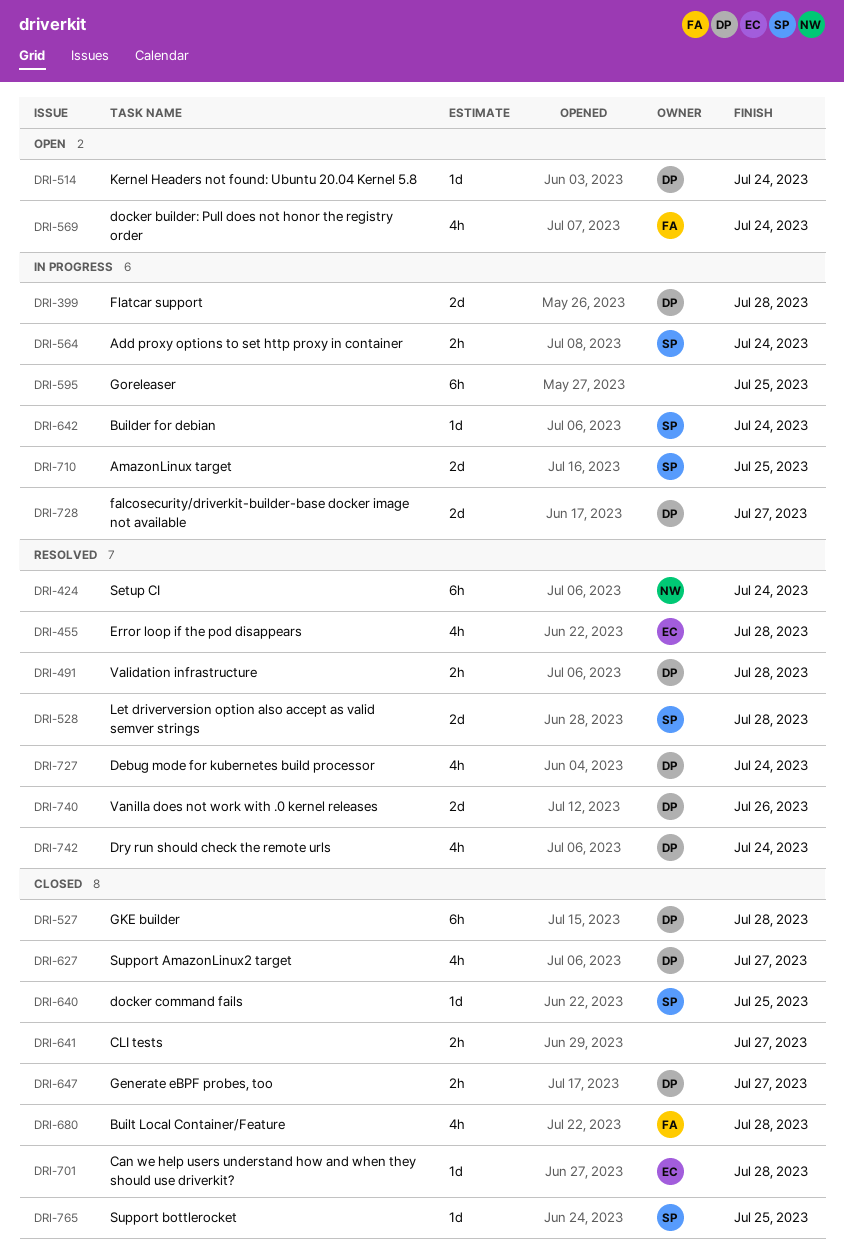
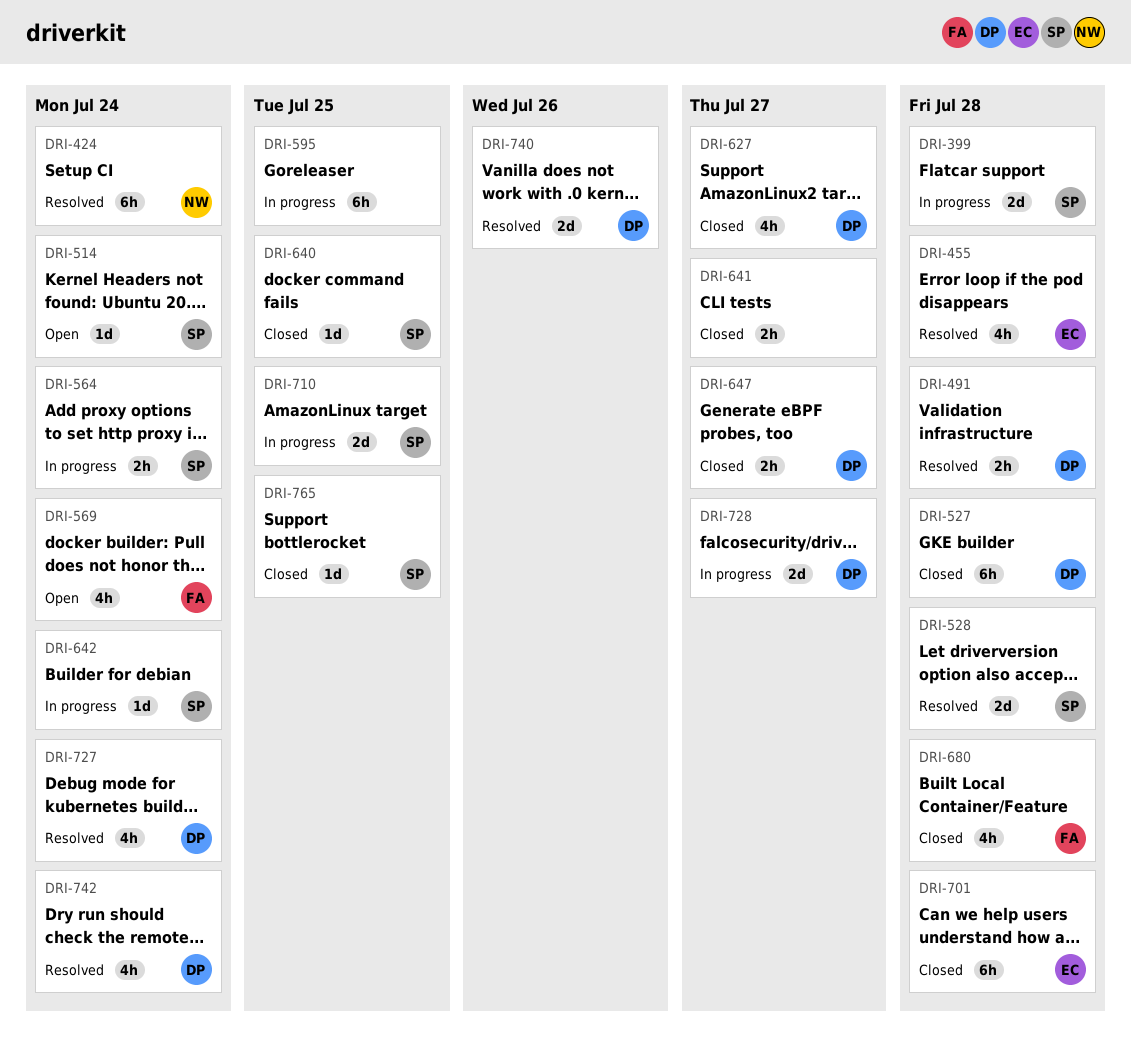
DRI-399, owner: DP -> SP
DRI-514, owner: DP -> SP
DRI-701, estimate: 1d -> 6h

